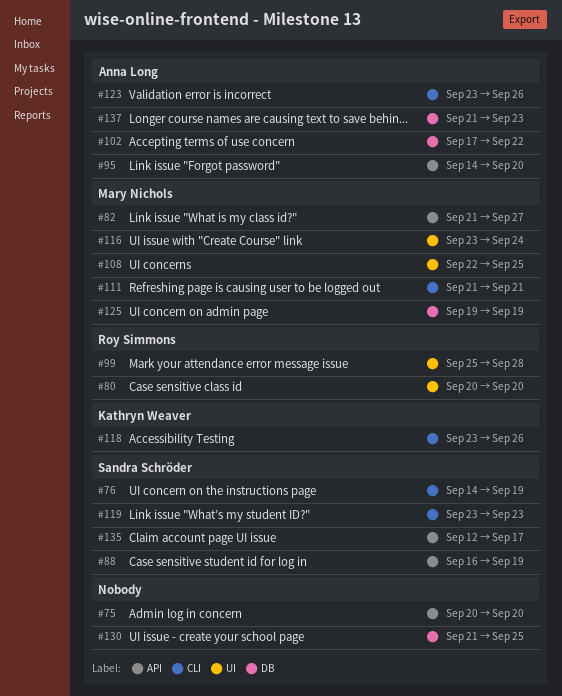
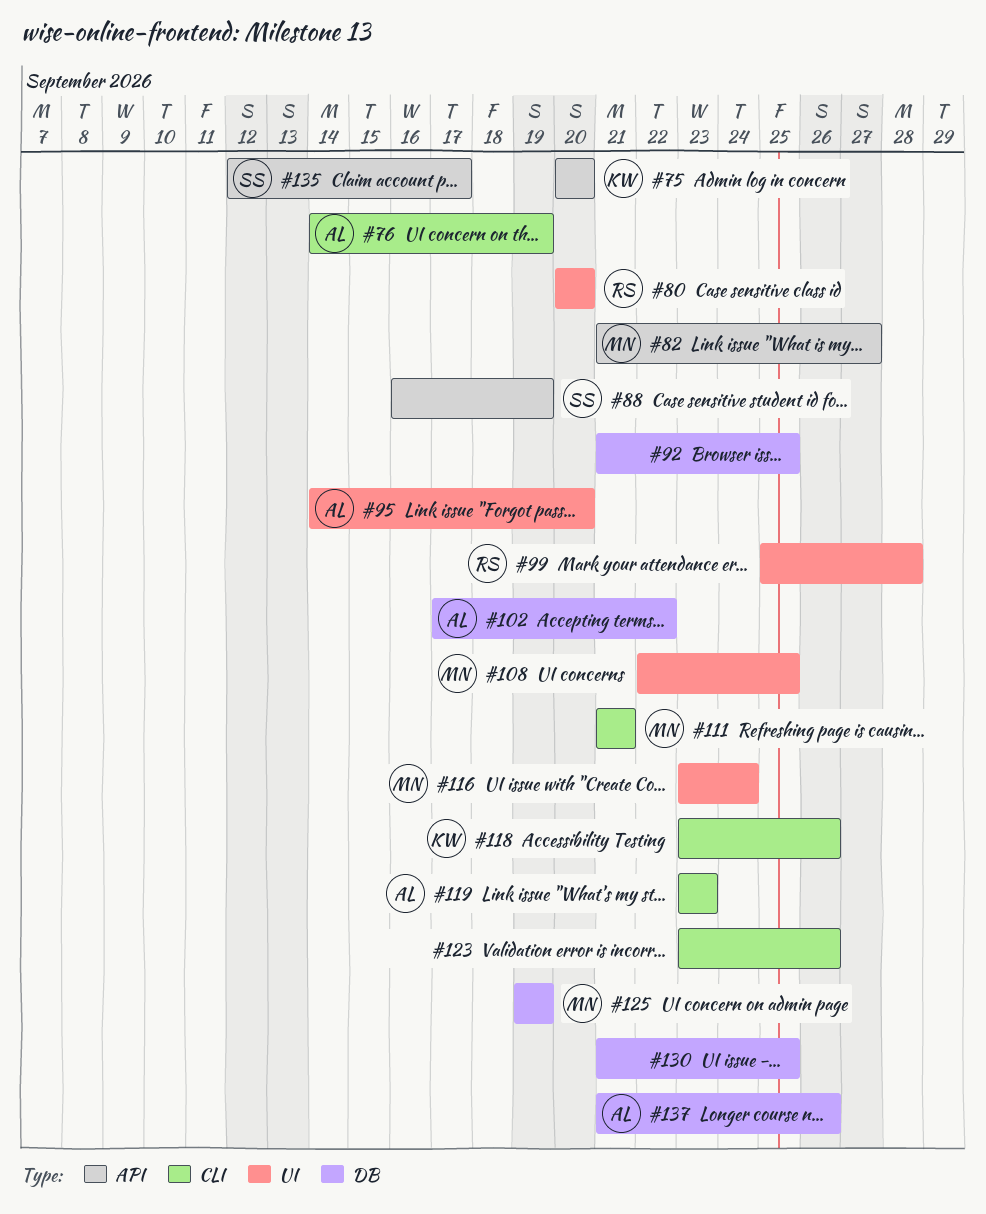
#75, owner: none -> Kathryn Weaver
#76, owner: Sandra Schröder -> Anna Long
#92: none -> present
#95, label: API -> UI
#119, owner: Sandra Schröder -> Anna Long
#123, owner: Anna Long -> none
#137, due: Sep 23 -> Sep 26

